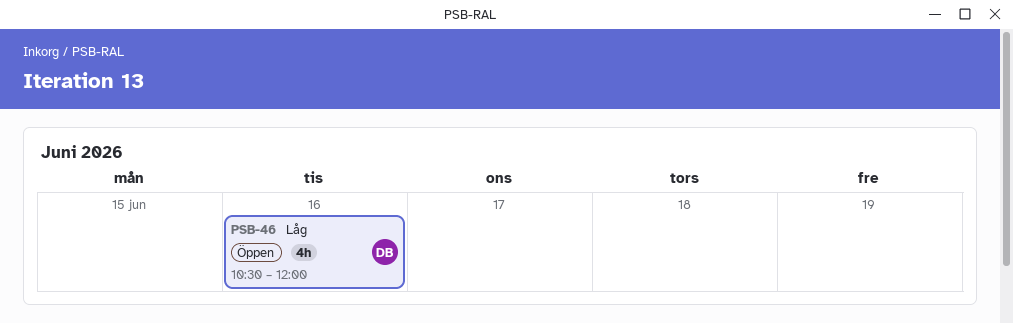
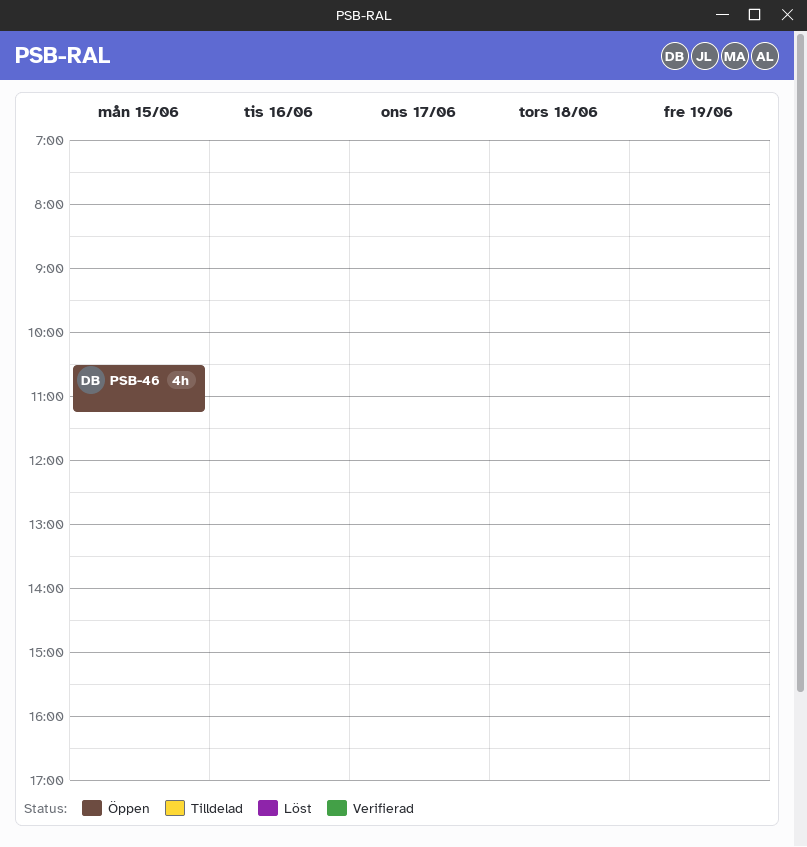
PSB-46, day: Jun 16 -> Jun 15
PSB-46, ends: 12:00 -> 11:15

